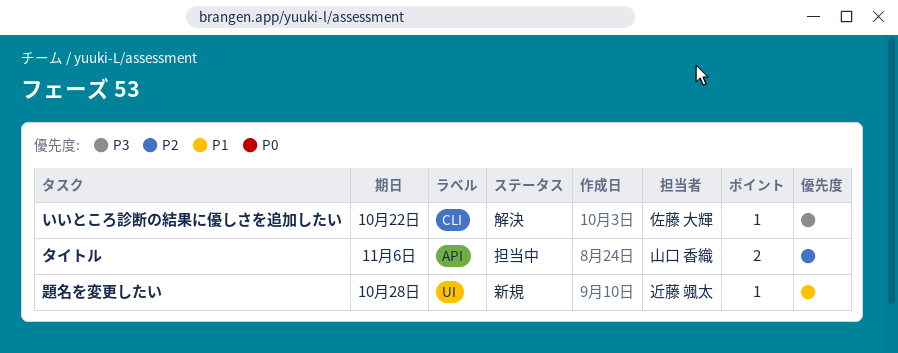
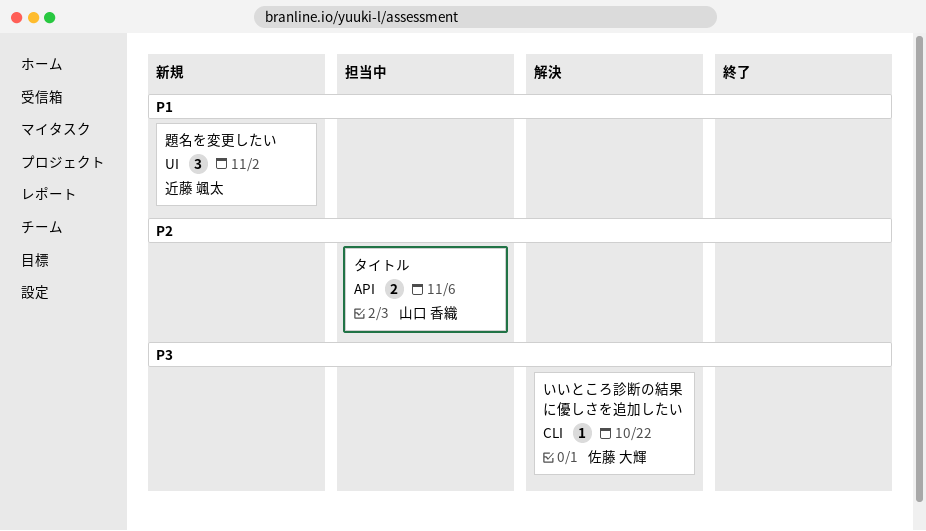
題名を変更したい, estimate: 1 -> 3
題名を変更したい, due: Oct 28 -> Nov 2

